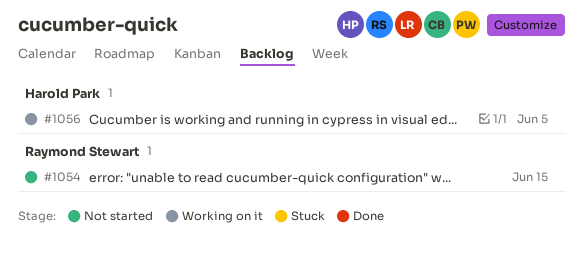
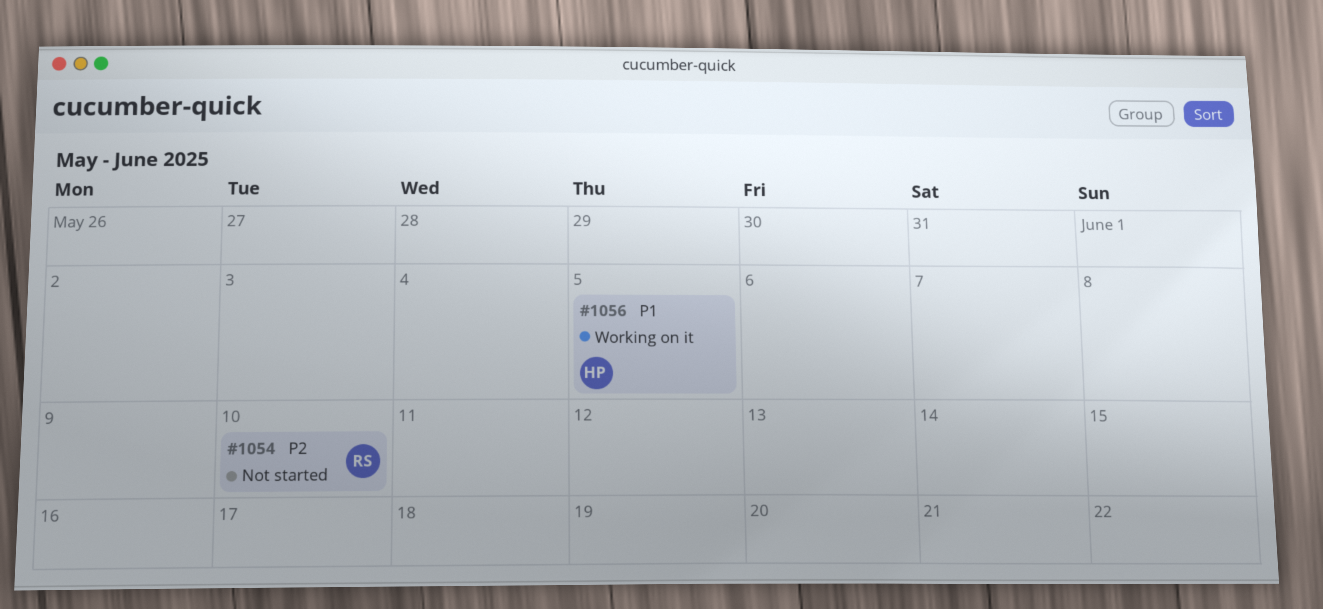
#1054, due: Jun 15 -> Jun 10

